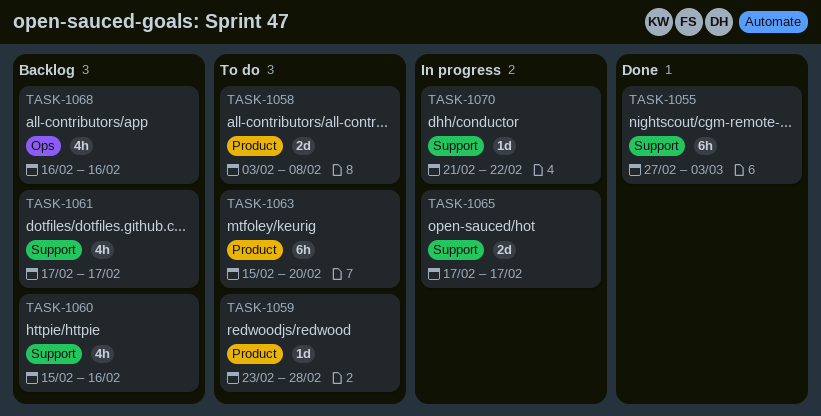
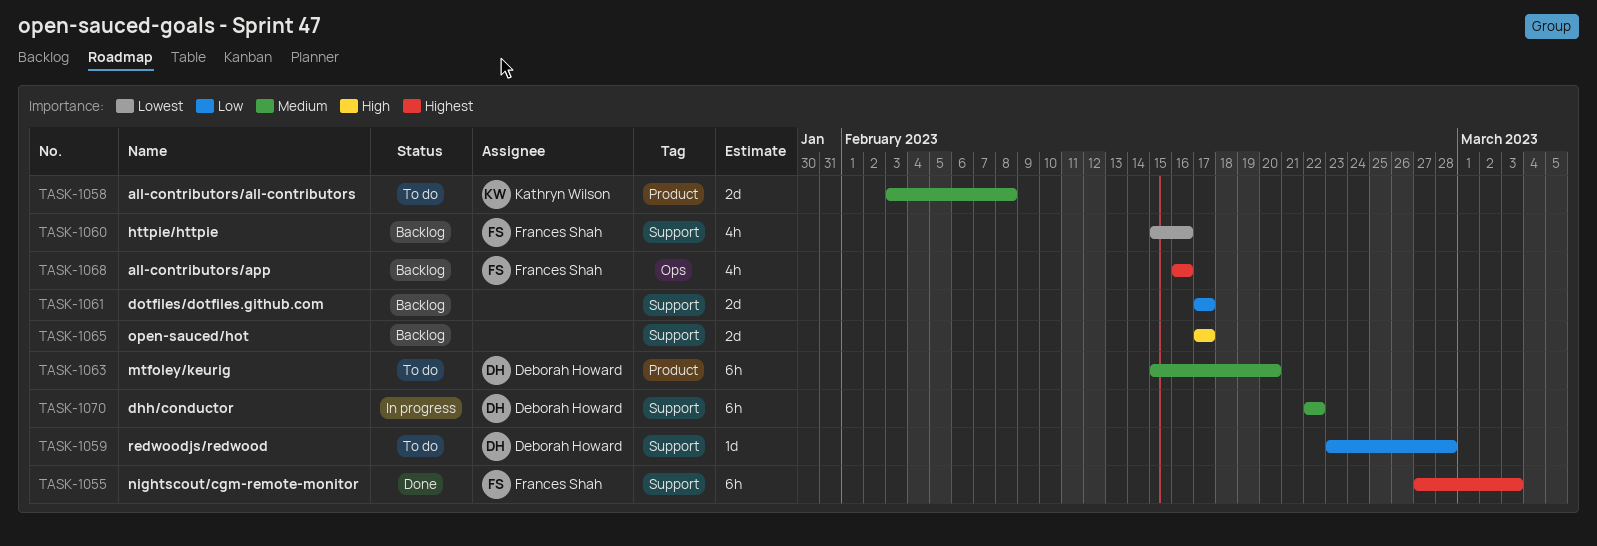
TASK-1059, label: Product -> Support
TASK-1061, estimate: 4h -> 2d
TASK-1065, status: In progress -> Backlog
TASK-1070, estimate: 1d -> 6h
TASK-1070, start: Feb 21 -> Feb 22

